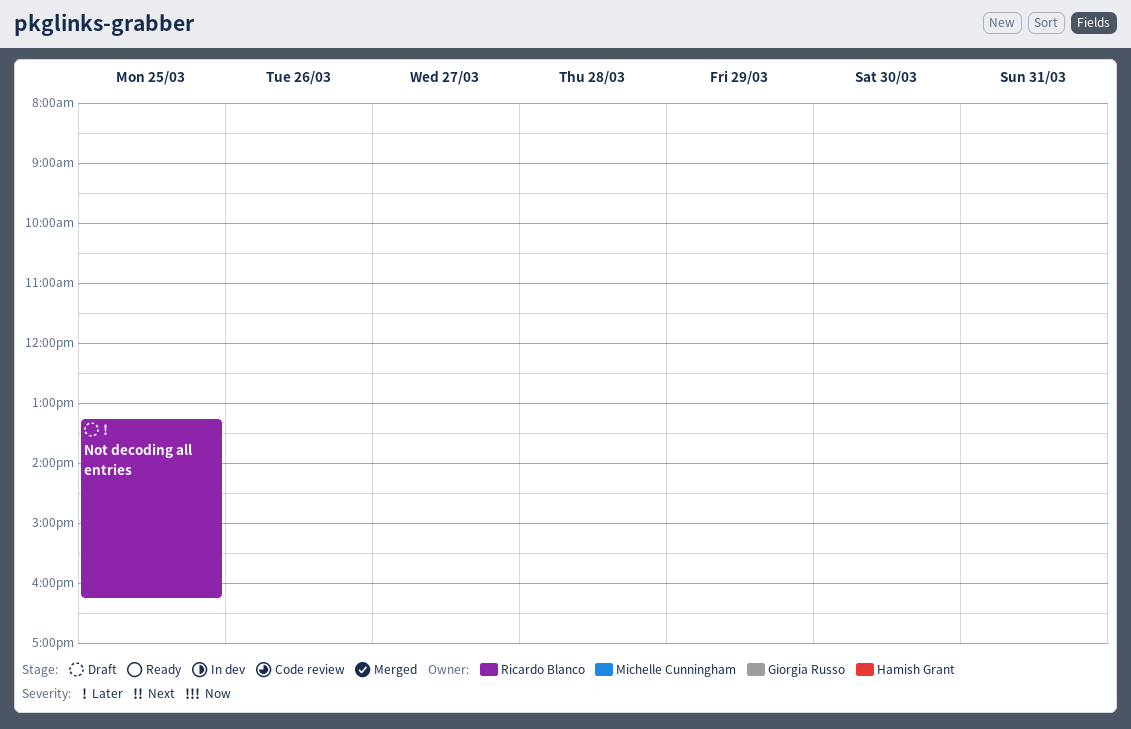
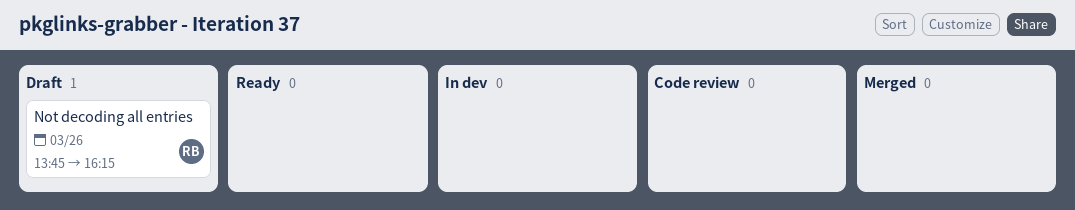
Not decoding all entries, day: Mar 25 -> Mar 26
Not decoding all entries, begins: 13:15 -> 13:45

